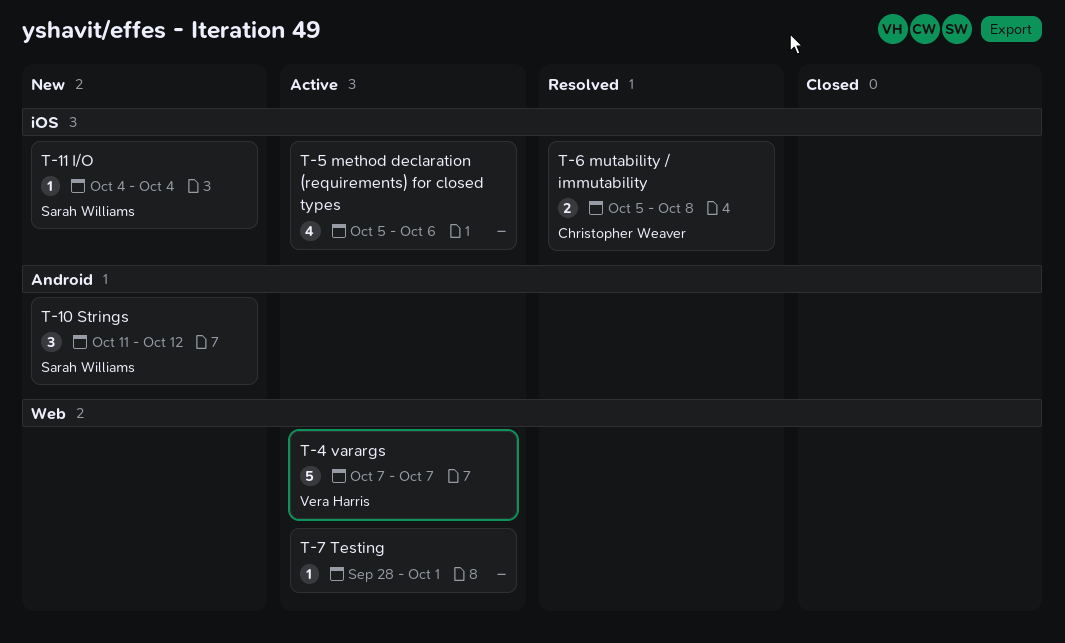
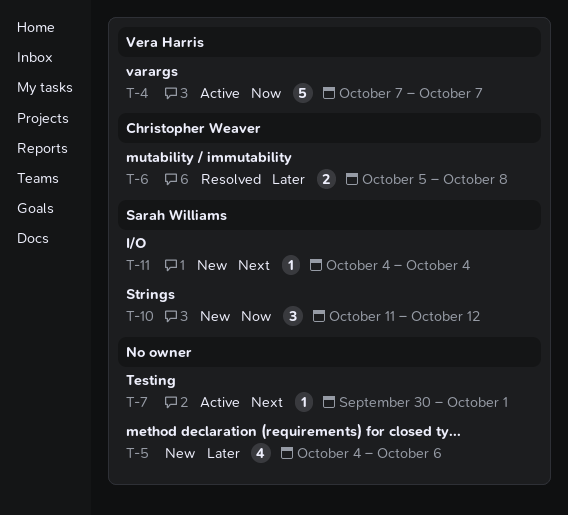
T-5, status: Active -> New
T-5, start: Oct 5 -> Oct 4
T-7, start: Sep 28 -> Sep 30

